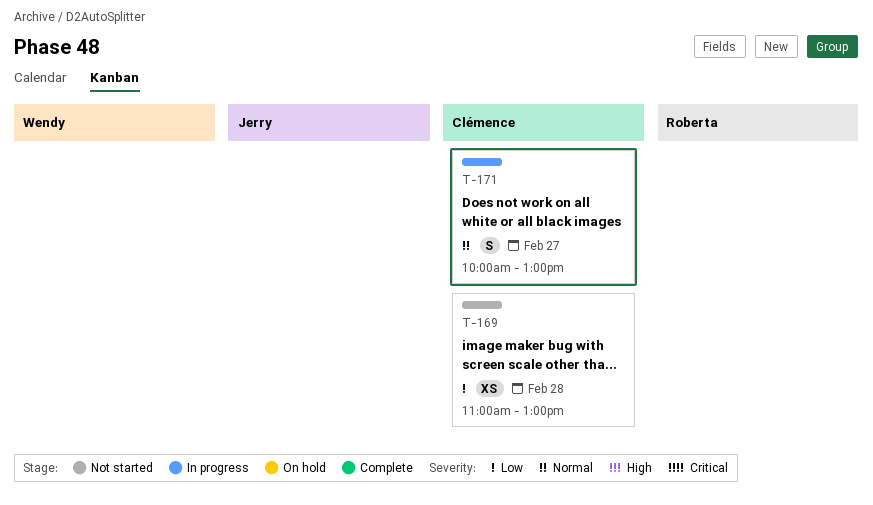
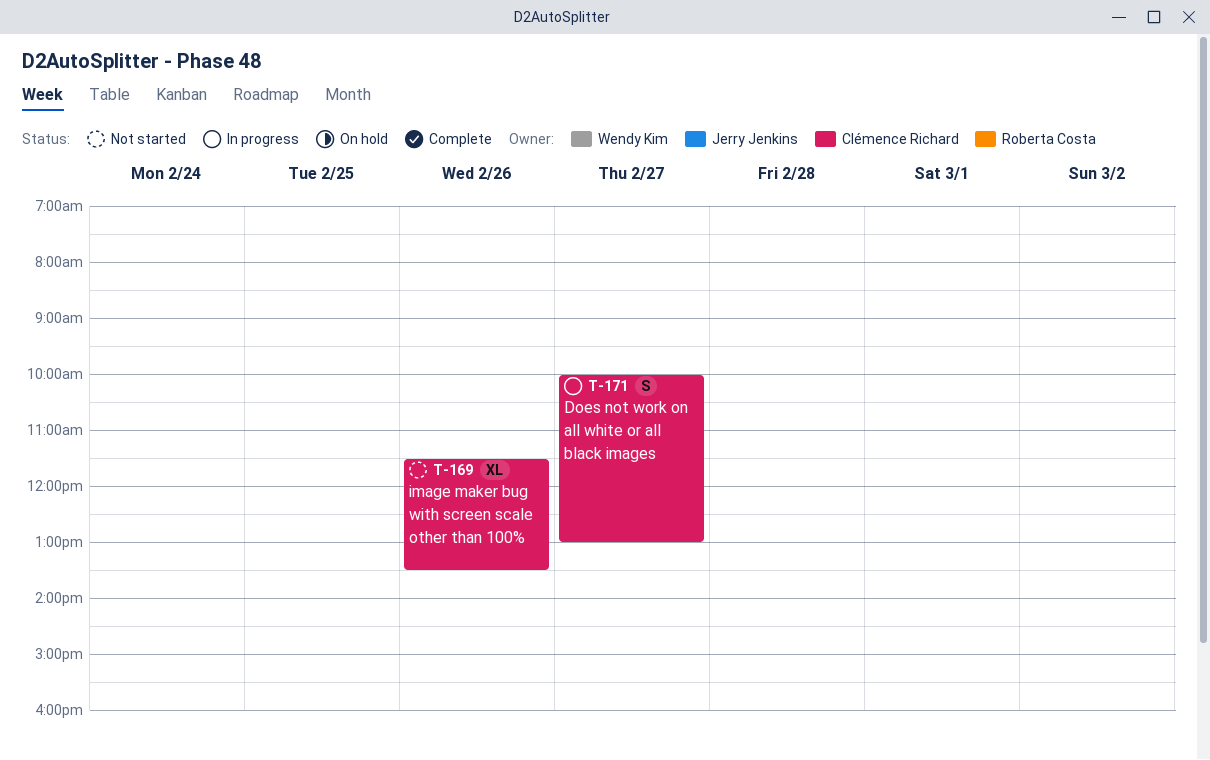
T-169, estimate: XS -> XL
T-169, day: Feb 28 -> Feb 26
T-169, begins: 11:00 -> 11:30
T-169, ends: 13:00 -> 13:30

